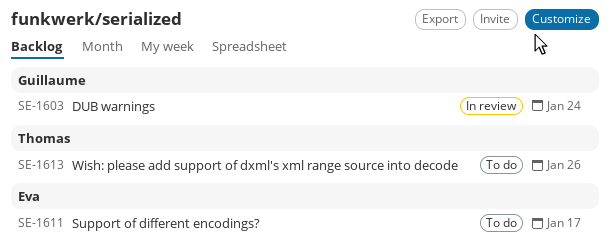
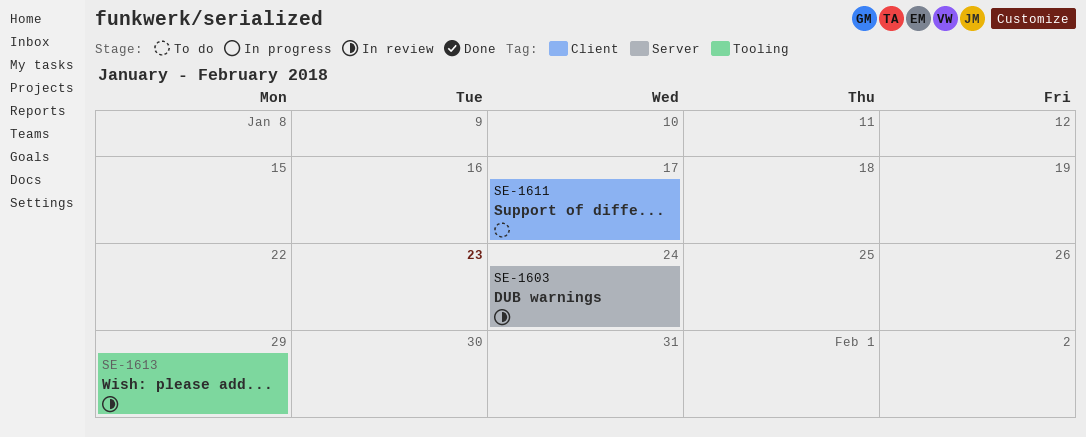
SE-1613, status: To do -> In review
SE-1613, due: Jan 26 -> Jan 29

